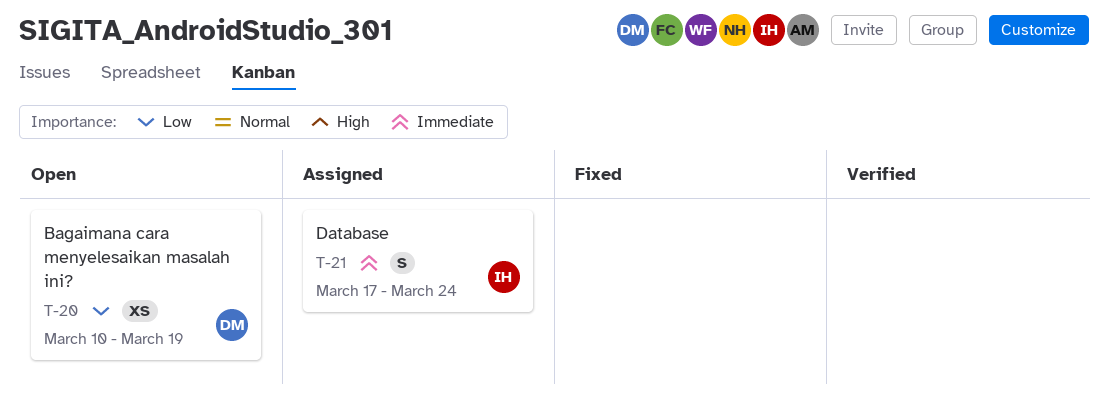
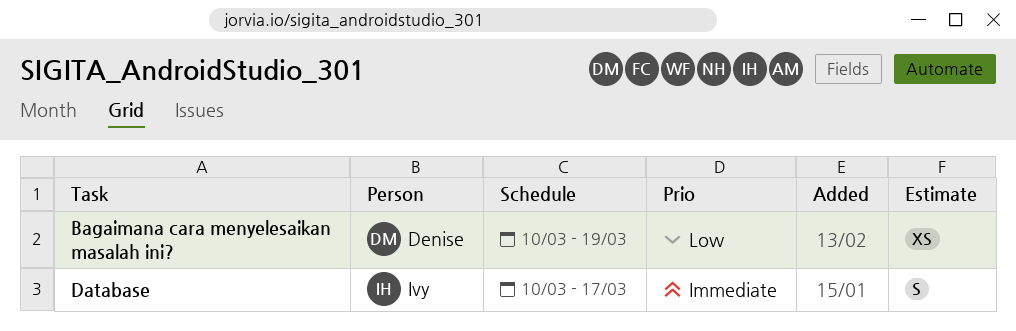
Database, start: Mar 17 -> Mar 10
Database, due: Mar 24 -> Mar 17

